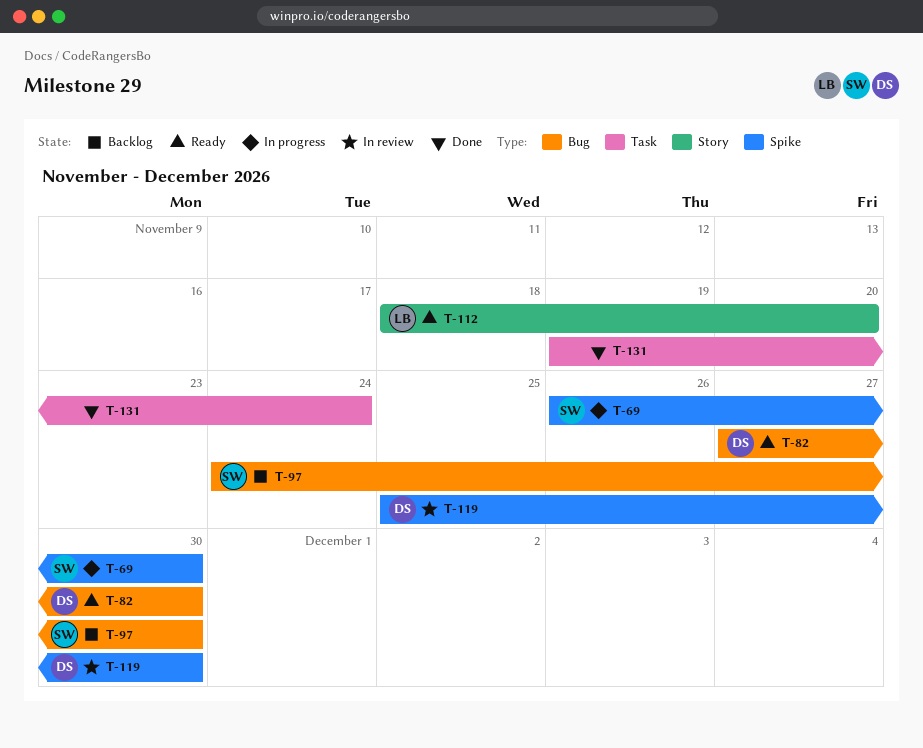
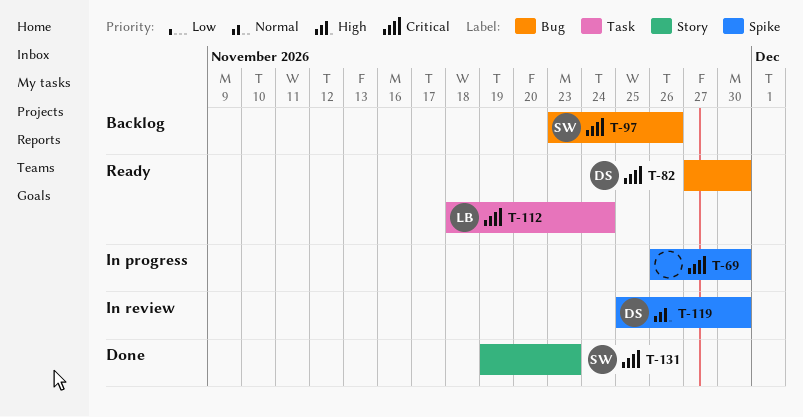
T-69, owner: SW -> none
T-97, start: Nov 24 -> Nov 23
T-97, due: Nov 30 -> Nov 26
T-112, label: Story -> Task
T-112, due: Nov 20 -> Nov 24
T-131, owner: none -> SW
T-131, label: Task -> Story
T-131, due: Nov 24 -> Nov 23

